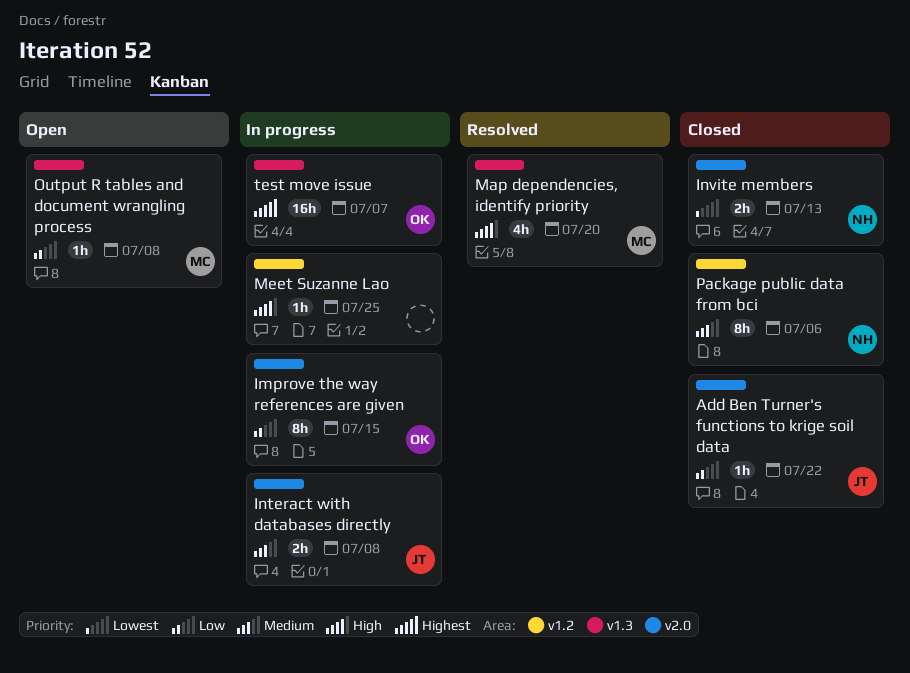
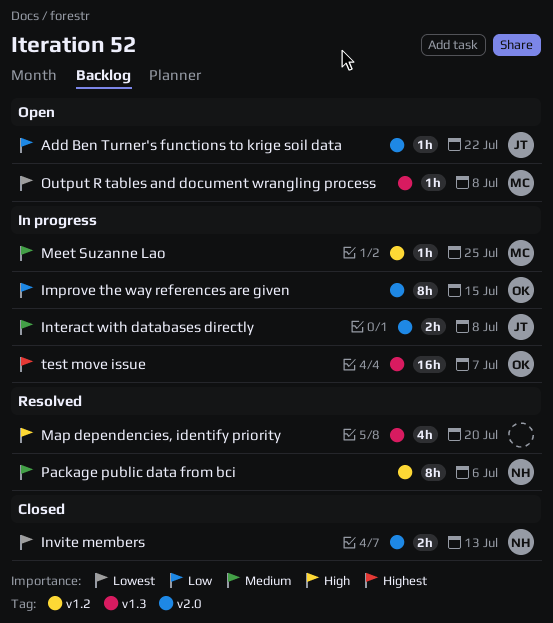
Add Ben Turner's functions to krige soil data, status: Closed -> Open
Map dependencies, identify priority, owner: MC -> none
Meet Suzanne Lao, owner: none -> MC
Meet Suzanne Lao, priority: High -> Medium
Output R tables and document wrangling process, priority: Low -> Lowest
Package public data from bci, status: Closed -> Resolved

